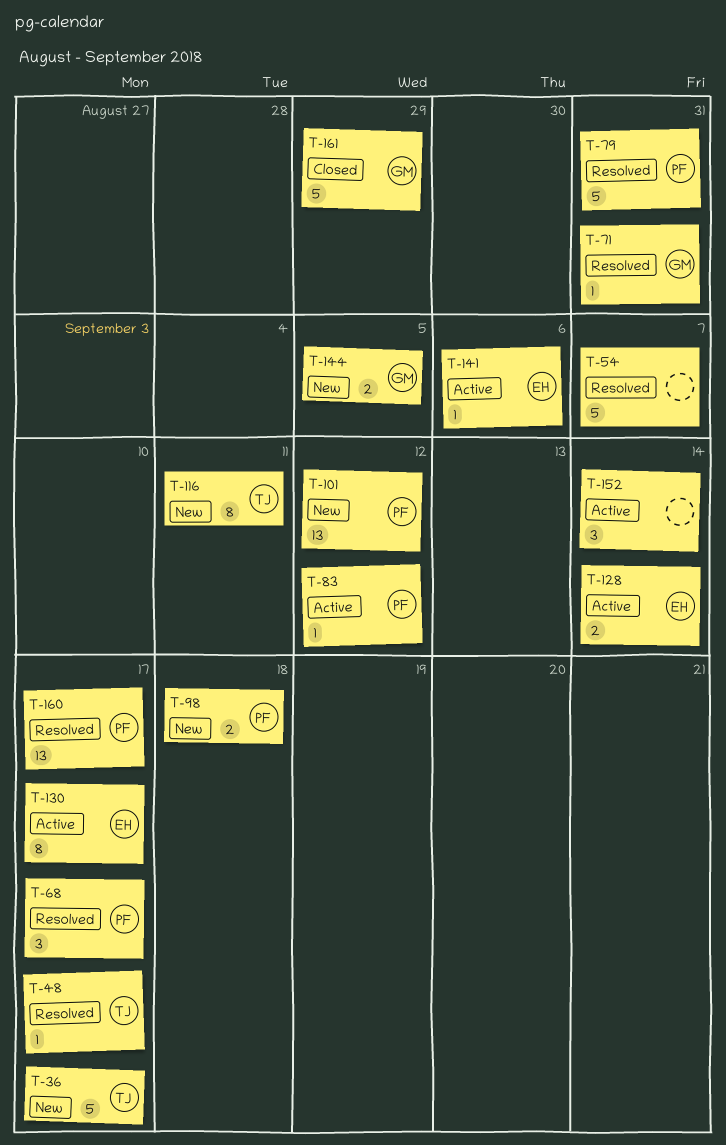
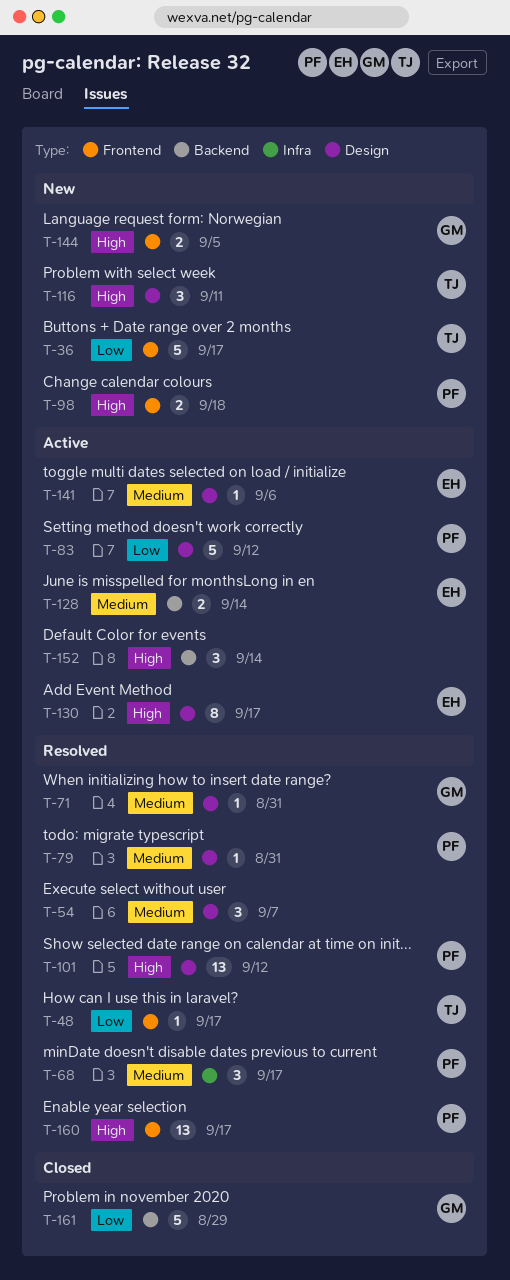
T-54, estimate: 5 -> 3
T-79, estimate: 5 -> 1
T-83, estimate: 1 -> 5
T-101, status: New -> Resolved
T-116, estimate: 8 -> 3

